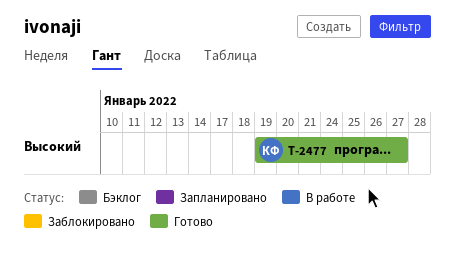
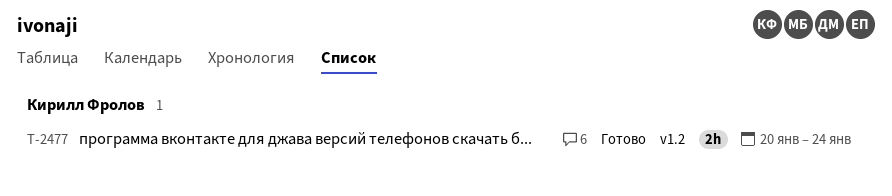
T-2477, start: Jan 19 -> Jan 20
T-2477, due: Jan 27 -> Jan 24

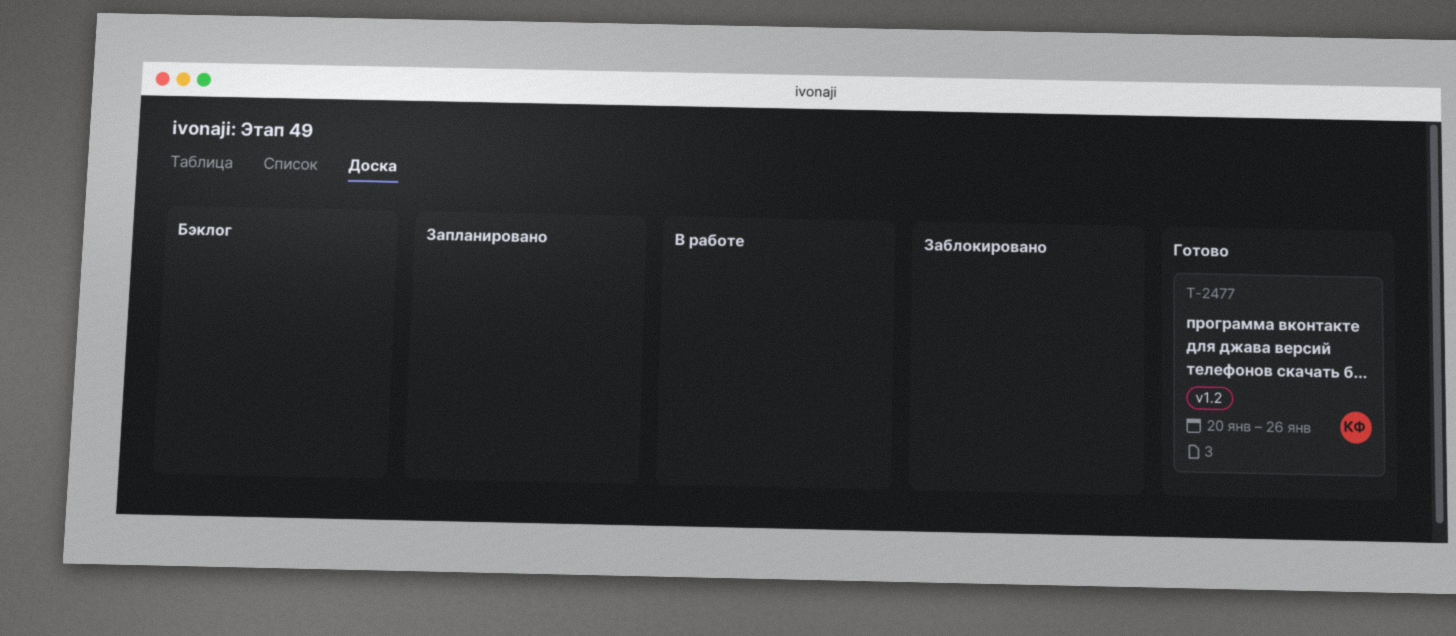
T-2477, due: Jan 24 -> Jan 26

